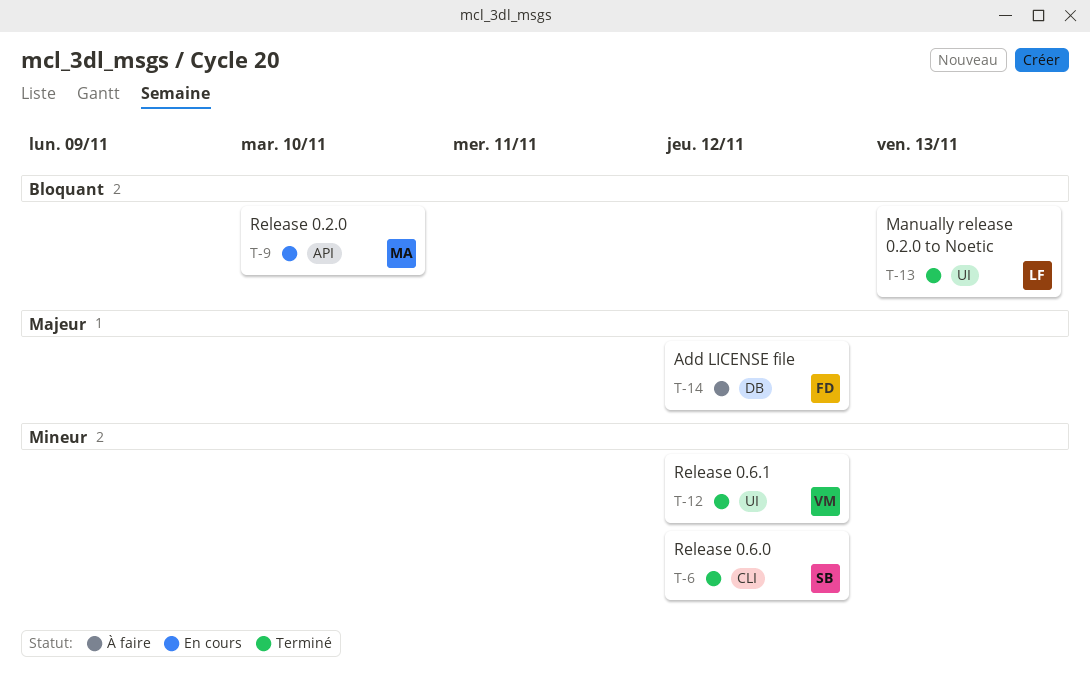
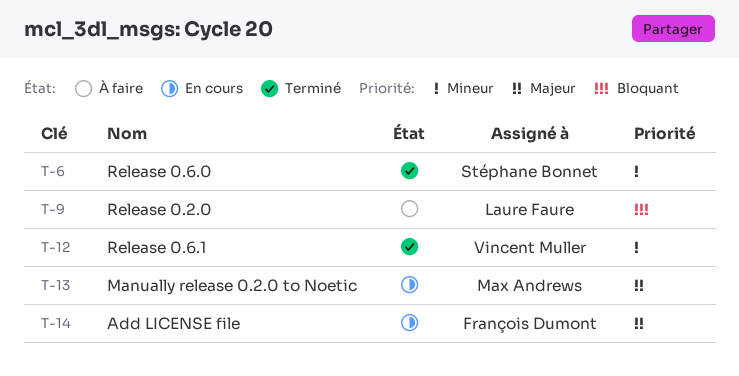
T-9, status: En cours -> À faire
T-9, owner: Max Andrews -> Laure Faure
T-13, status: Terminé -> En cours
T-13, owner: Laure Faure -> Max Andrews
T-13, priority: Bloquant -> Majeur
T-14, status: À faire -> En cours

